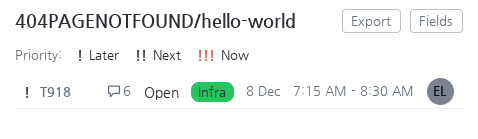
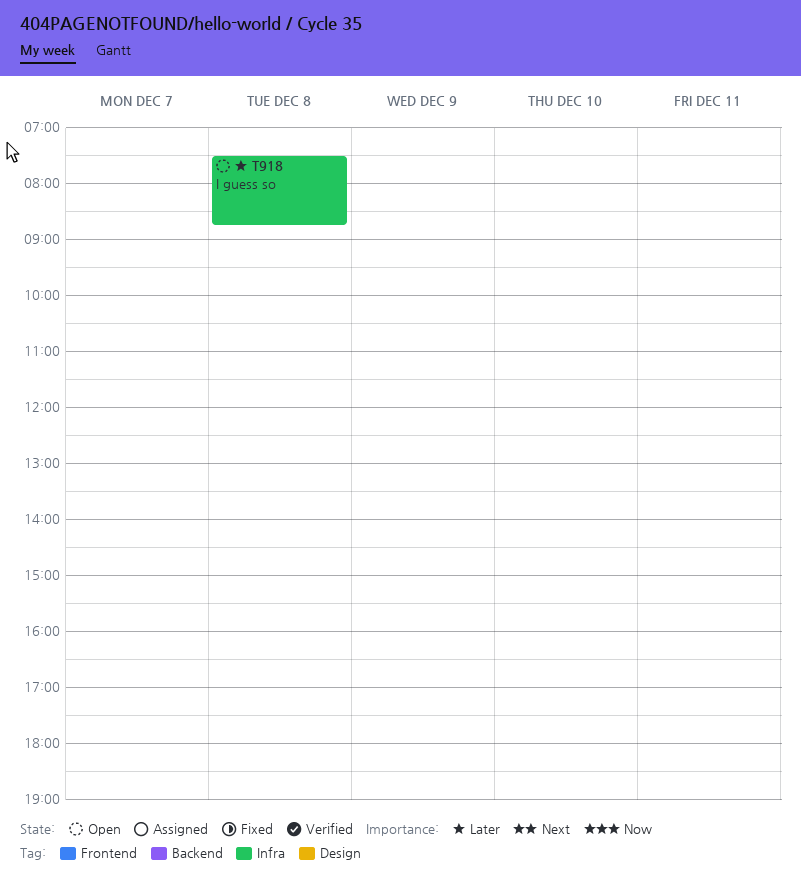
T918, begins: 07:15 -> 07:30
T918, ends: 08:30 -> 08:45

